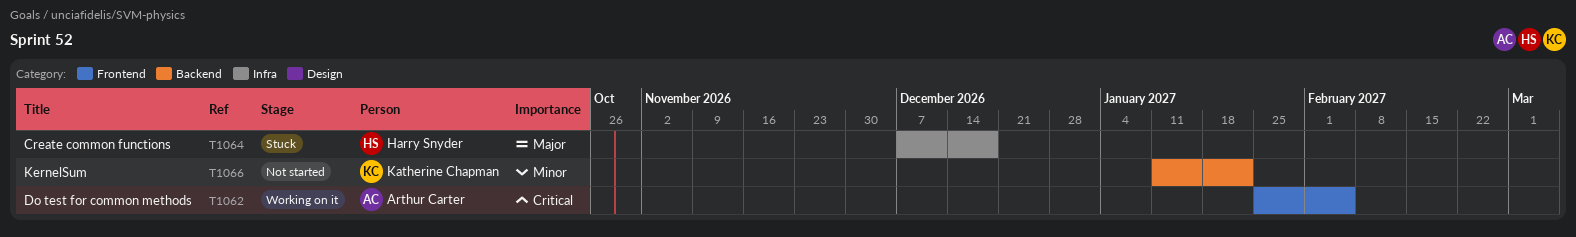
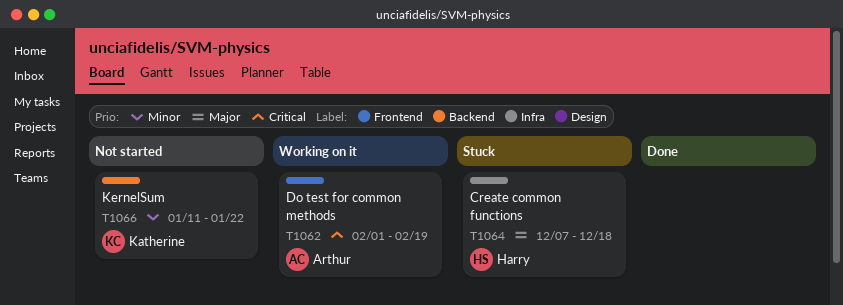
T1062, start: Jan 25 -> Feb 1
T1062, due: Feb 5 -> Feb 19

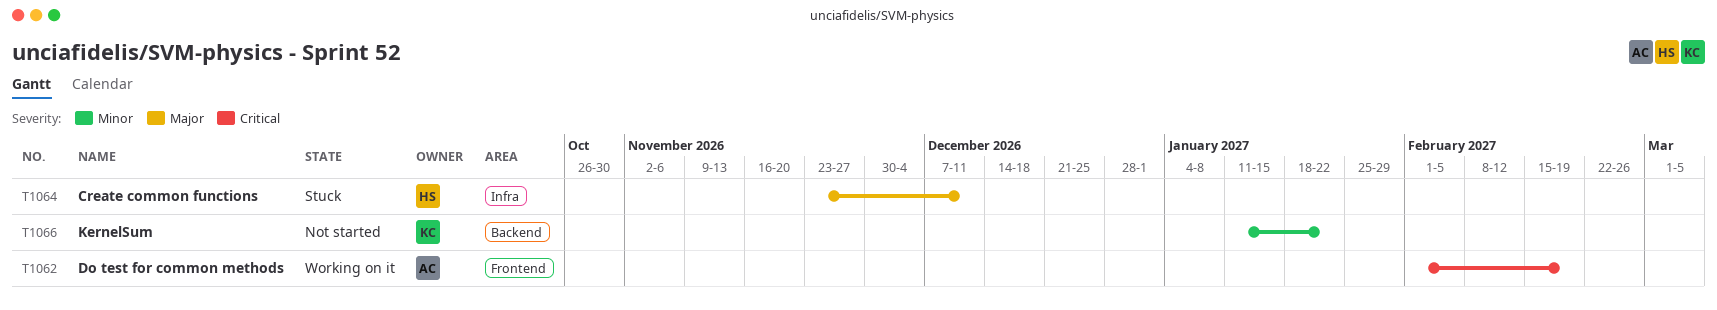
T1064, start: Dec 7 -> Nov 23
T1064, due: Dec 18 -> Dec 11

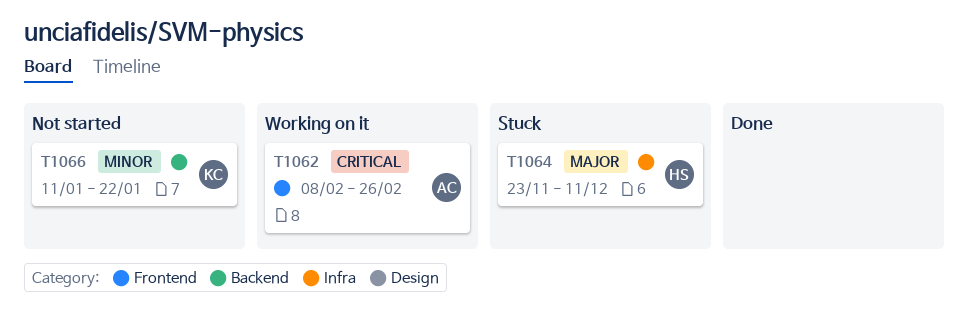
T1062, start: Feb 1 -> Feb 8
T1062, due: Feb 19 -> Feb 26

